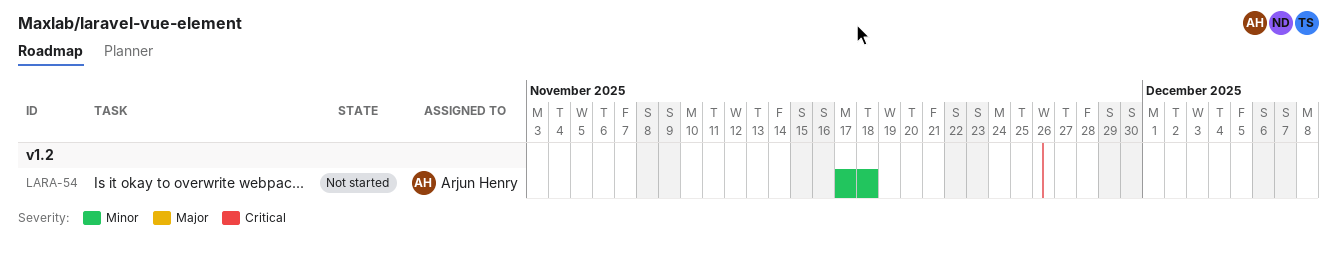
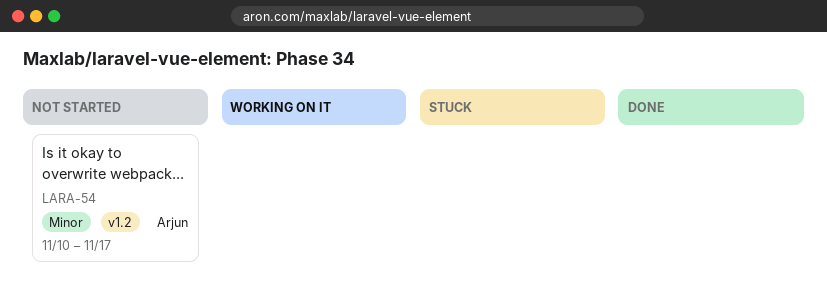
LARA-54, start: Nov 17 -> Nov 10
LARA-54, due: Nov 18 -> Nov 17

